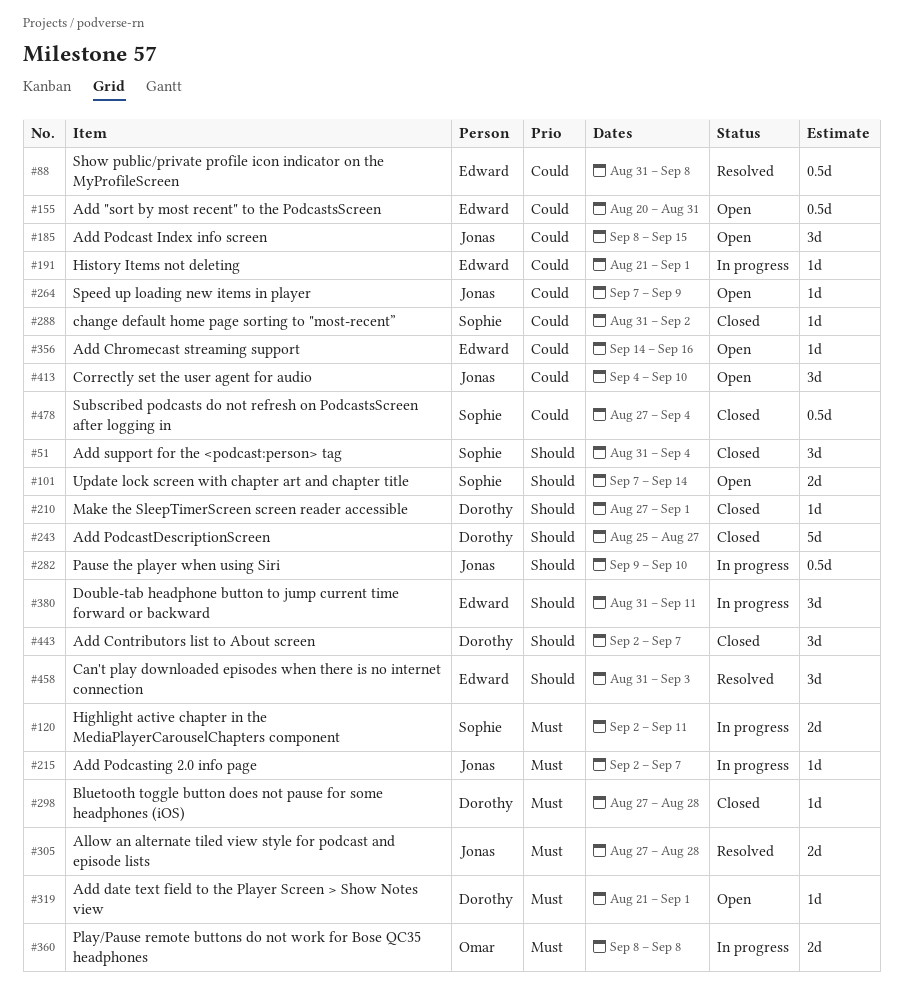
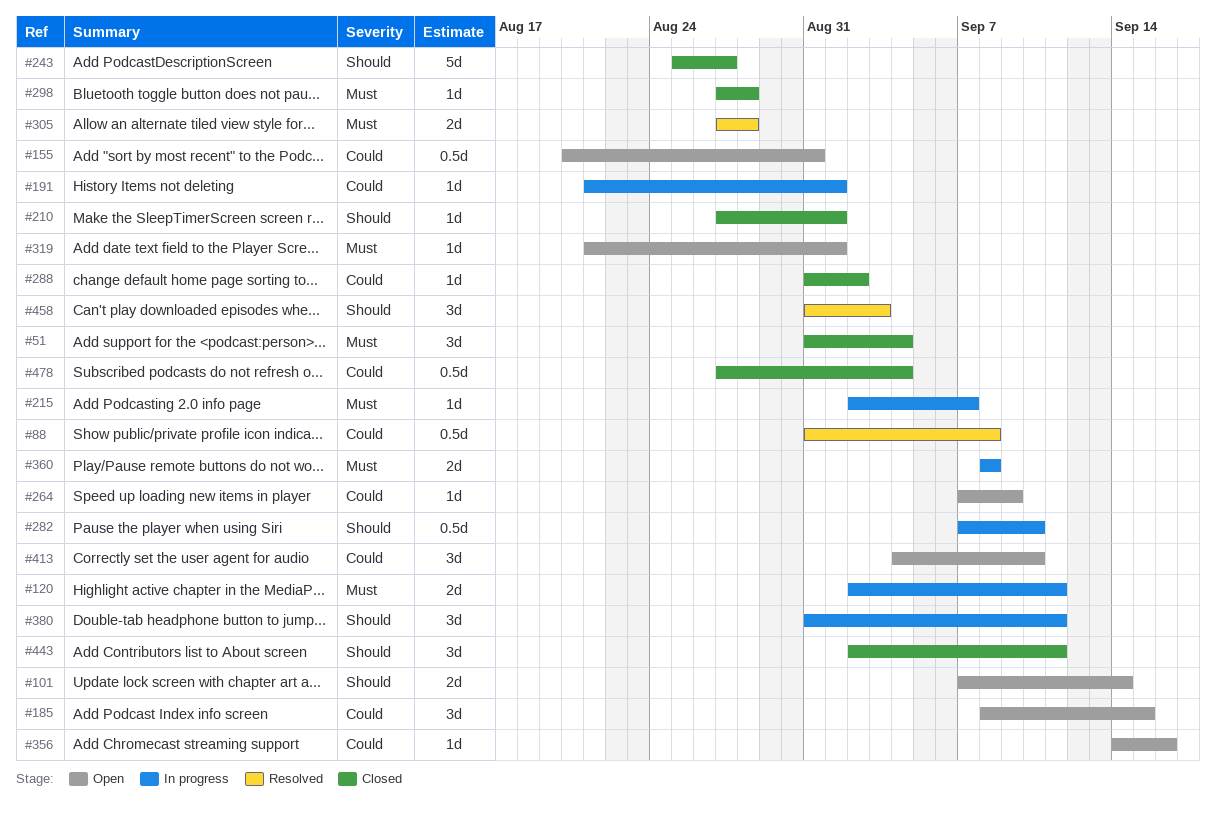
#51, priority: Should -> Must
#282, start: Sep 9 -> Sep 7
#443, due: Sep 7 -> Sep 11

